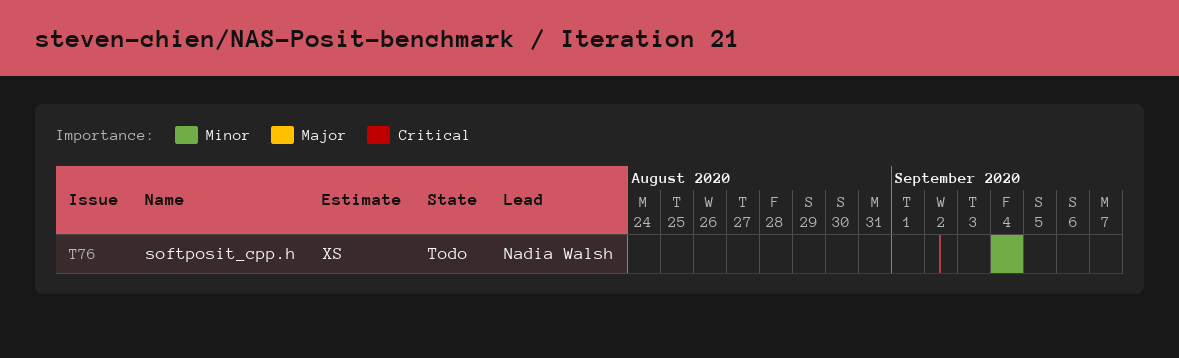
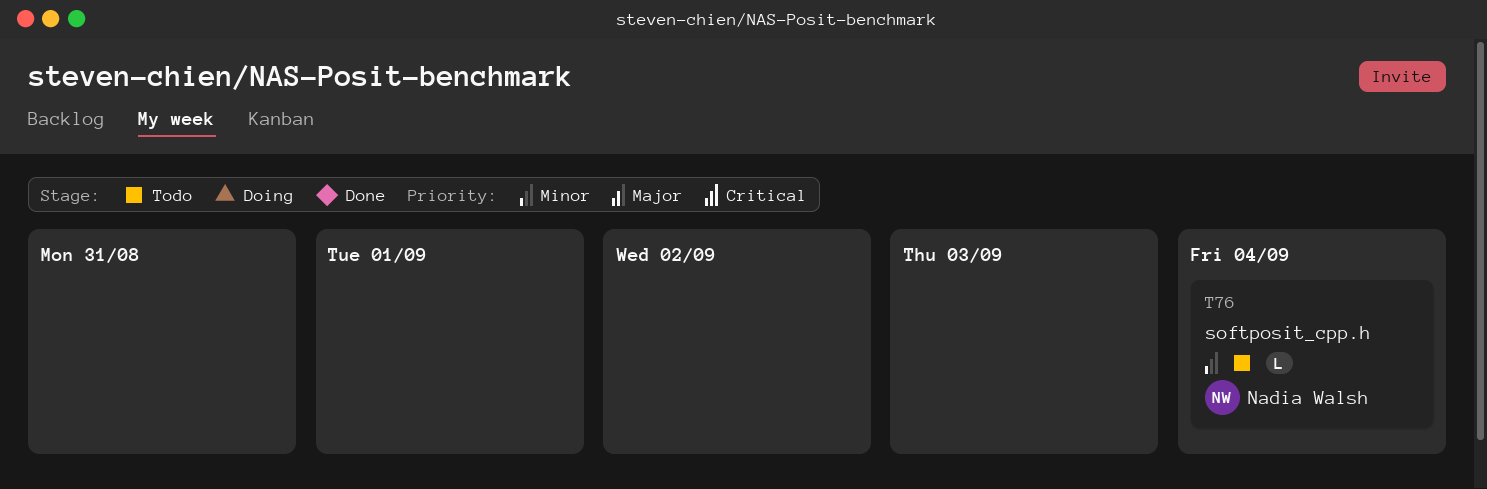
T76, estimate: XS -> L

